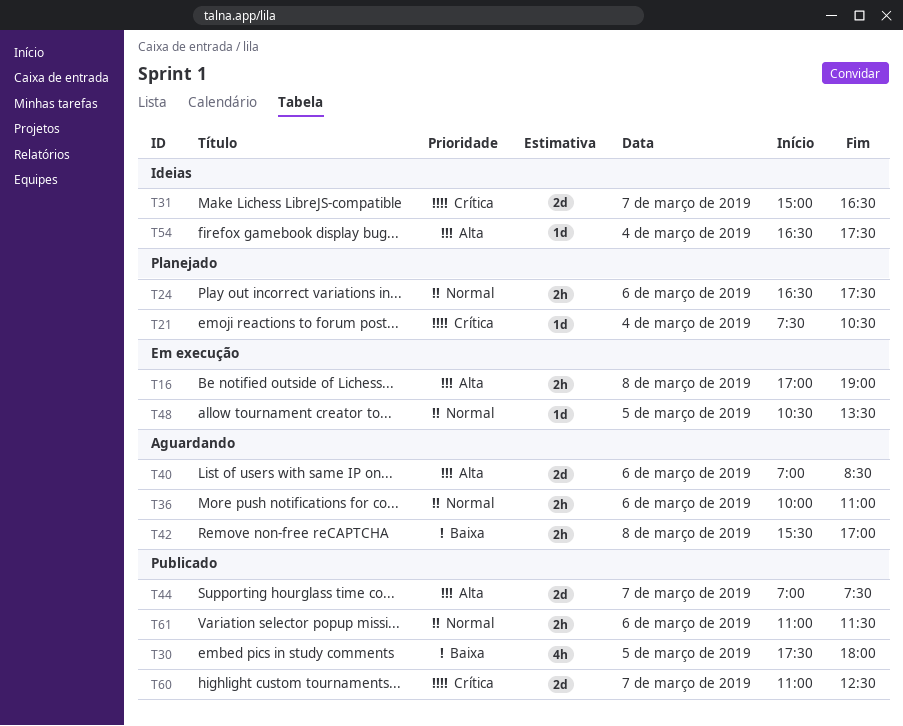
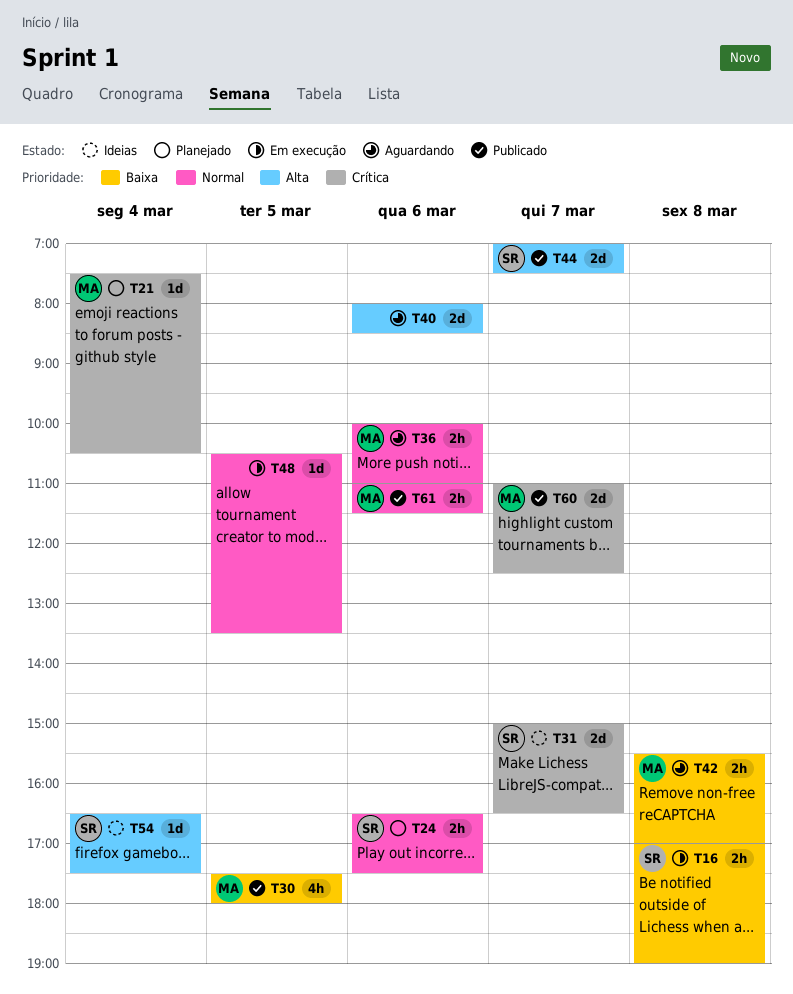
T16, priority: Alta -> Baixa
T40, begins: 07:00 -> 08:00

